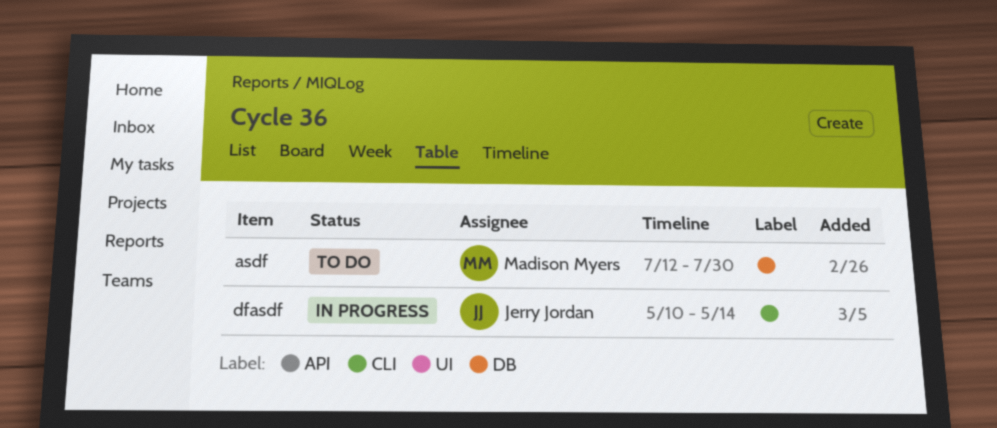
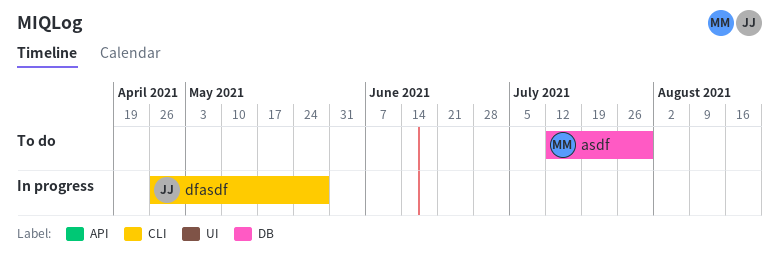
dfasdf, start: May 10 -> Apr 26
dfasdf, due: May 14 -> May 28

